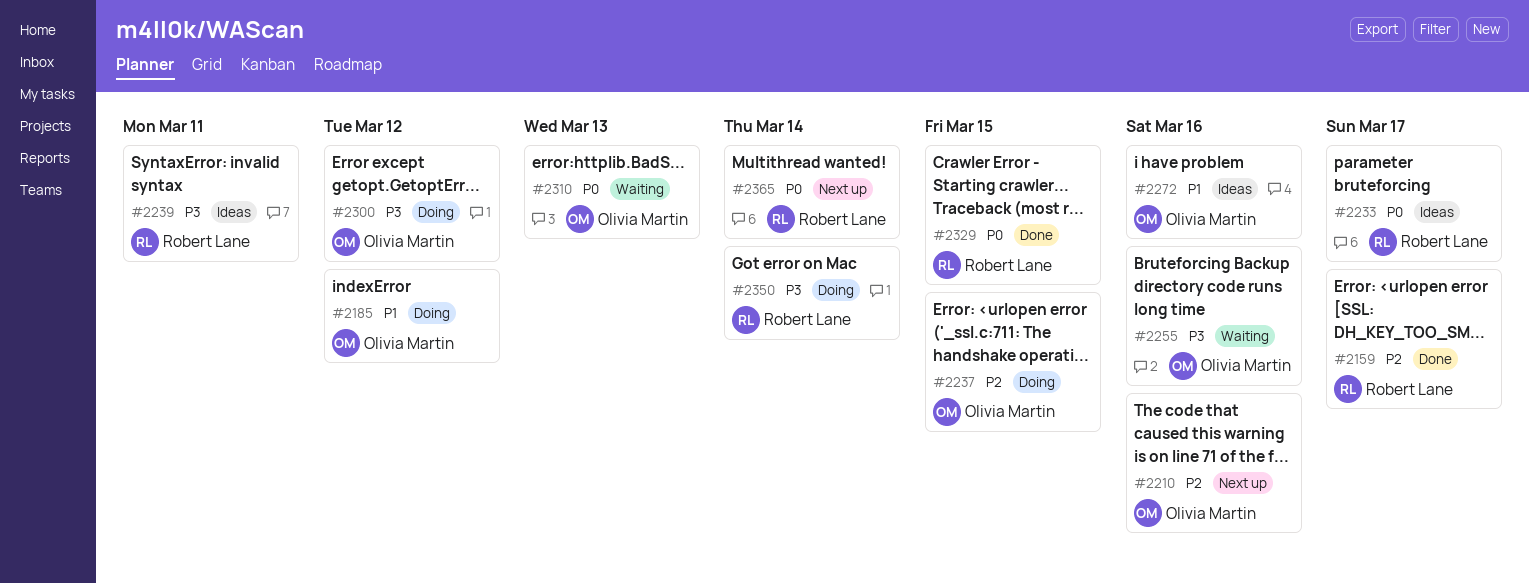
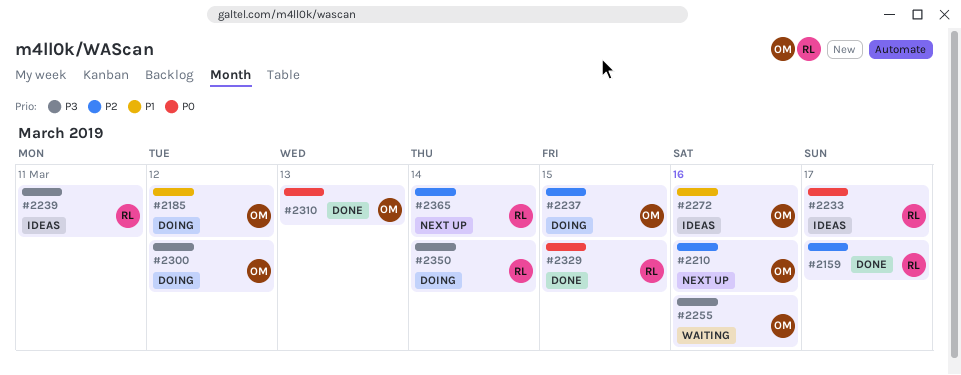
#2310, status: Waiting -> Done
#2365, priority: P0 -> P2

